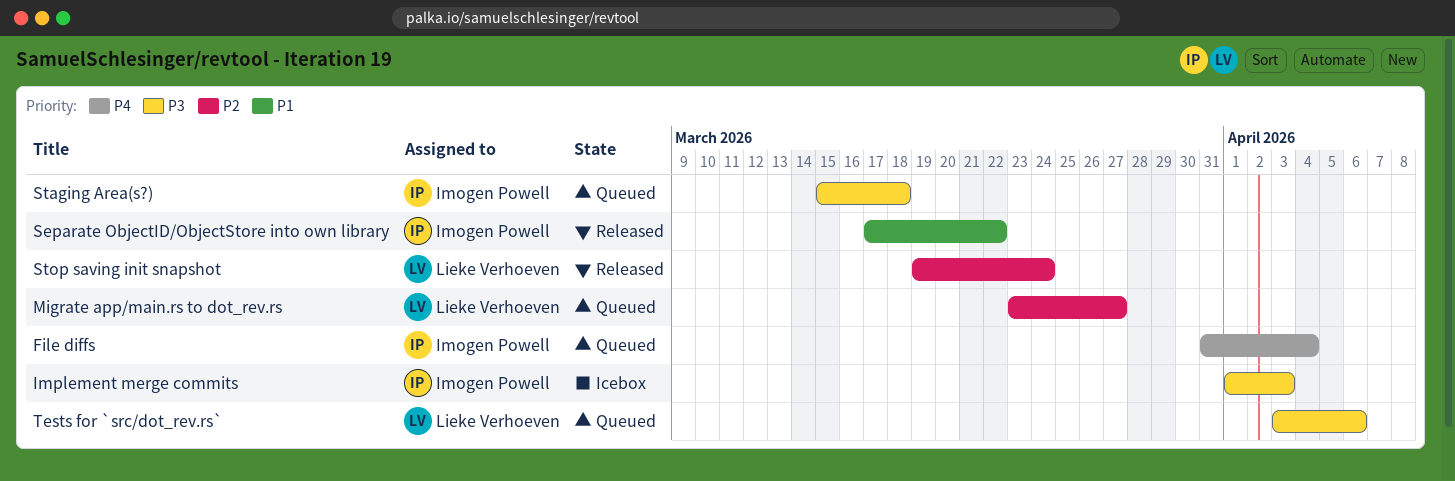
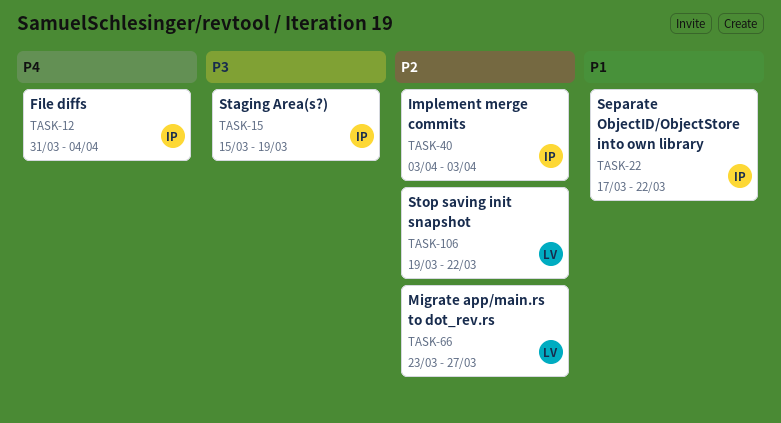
Implement merge commits, priority: P3 -> P2
Implement merge commits, start: Apr 1 -> Apr 3
Staging Area(s?), due: Mar 18 -> Mar 19
Stop saving init snapshot, due: Mar 24 -> Mar 22
Tests for `src/dot_rev.rs`: present -> none

